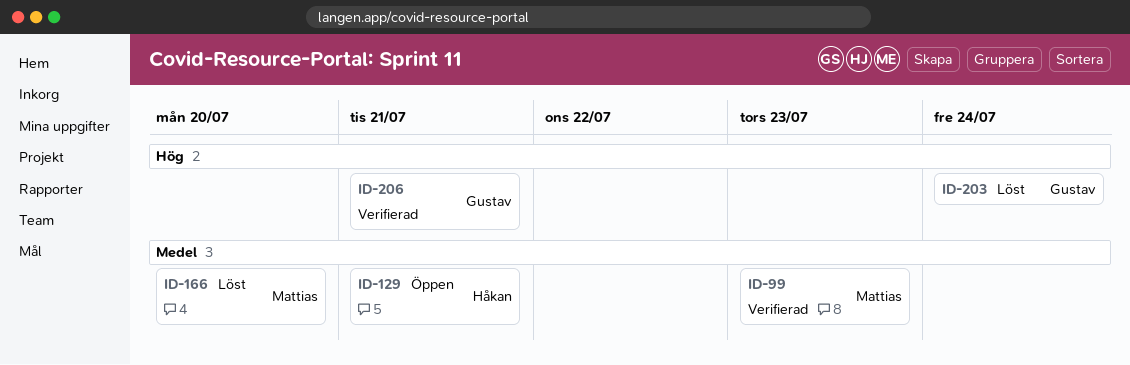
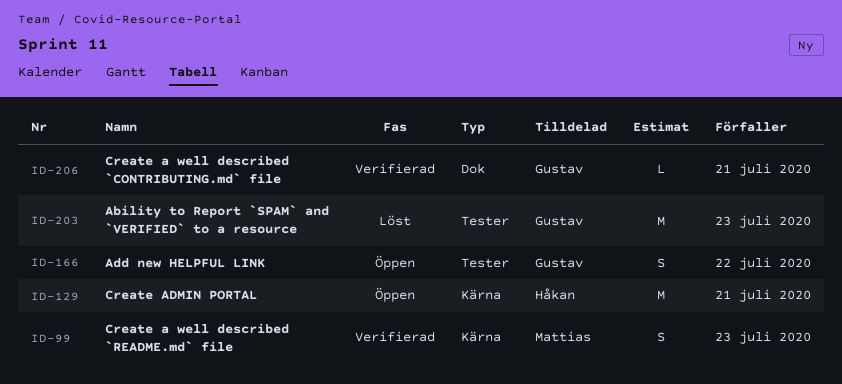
ID-166, status: Löst -> Öppen
ID-166, owner: Mattias -> Gustav
ID-166, due: Jul 20 -> Jul 22
ID-203, due: Jul 24 -> Jul 23

